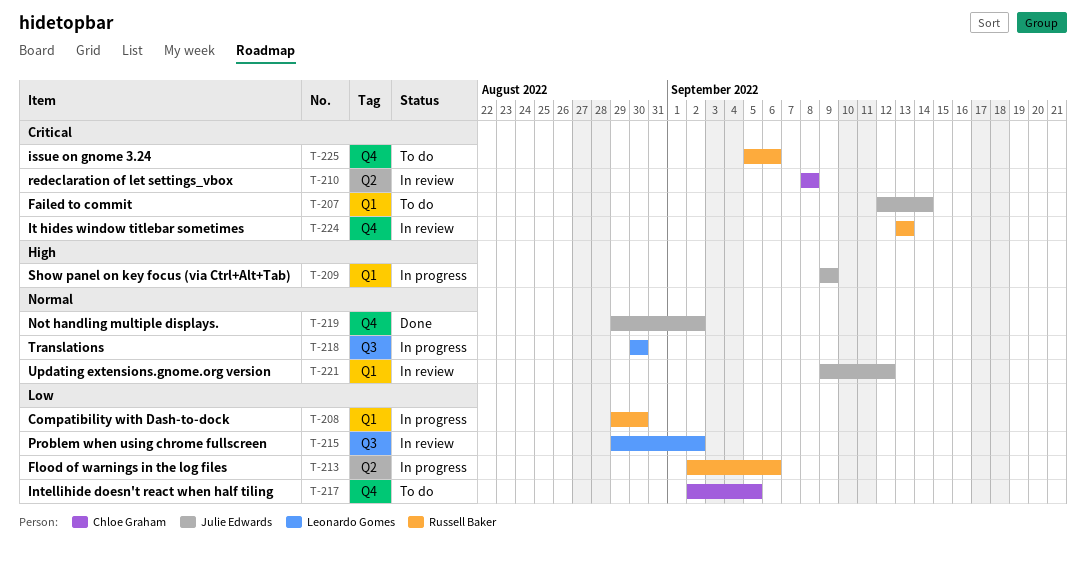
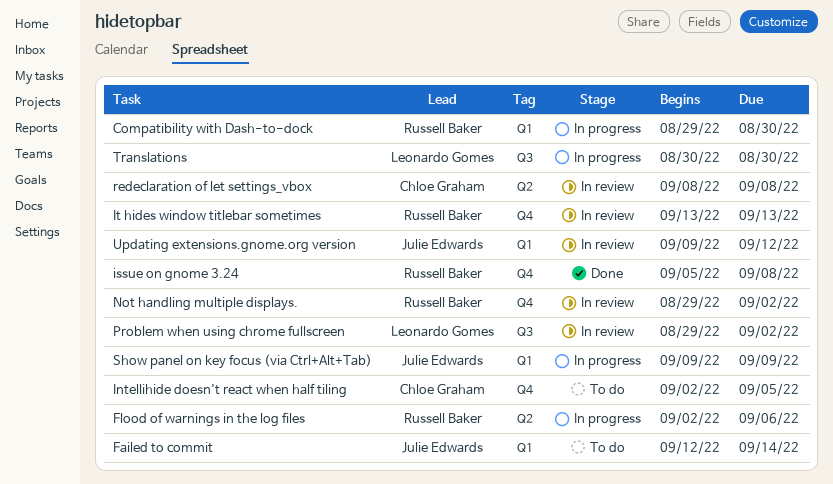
issue on gnome 3.24, status: To do -> Done
issue on gnome 3.24, due: Sep 6 -> Sep 8
Not handling multiple displays., status: Done -> In review
Not handling multiple displays., owner: Julie Edwards -> Russell Baker

